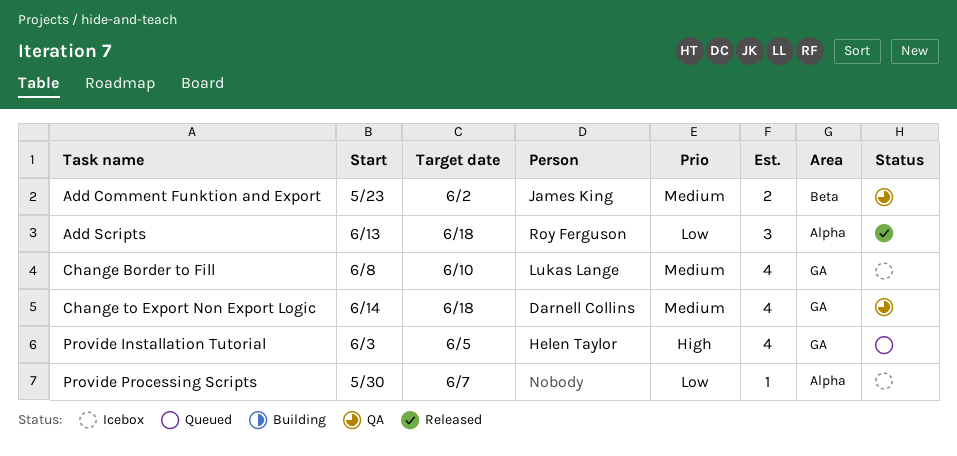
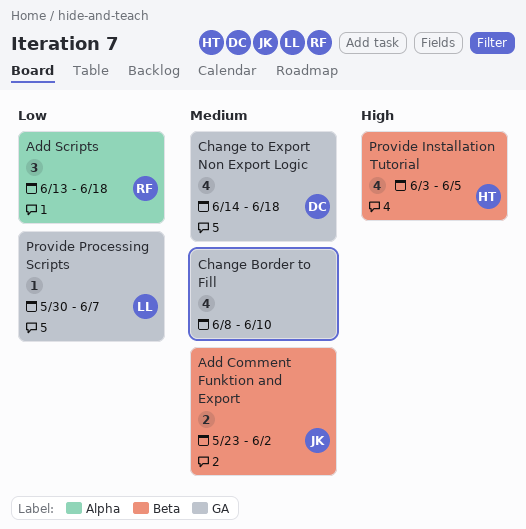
Change Border to Fill, owner: Lukas Lange -> none
Provide Installation Tutorial, label: GA -> Beta
Provide Processing Scripts, owner: none -> Lukas Lange
Provide Processing Scripts, label: Alpha -> GA

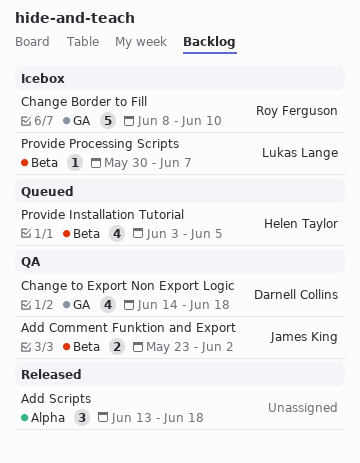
Add Scripts, owner: Roy Ferguson -> none
Change Border to Fill, owner: none -> Roy Ferguson
Change Border to Fill, estimate: 4 -> 5
Provide Processing Scripts, label: GA -> Beta

